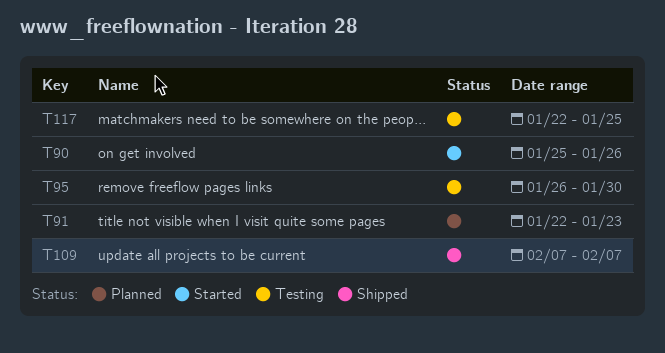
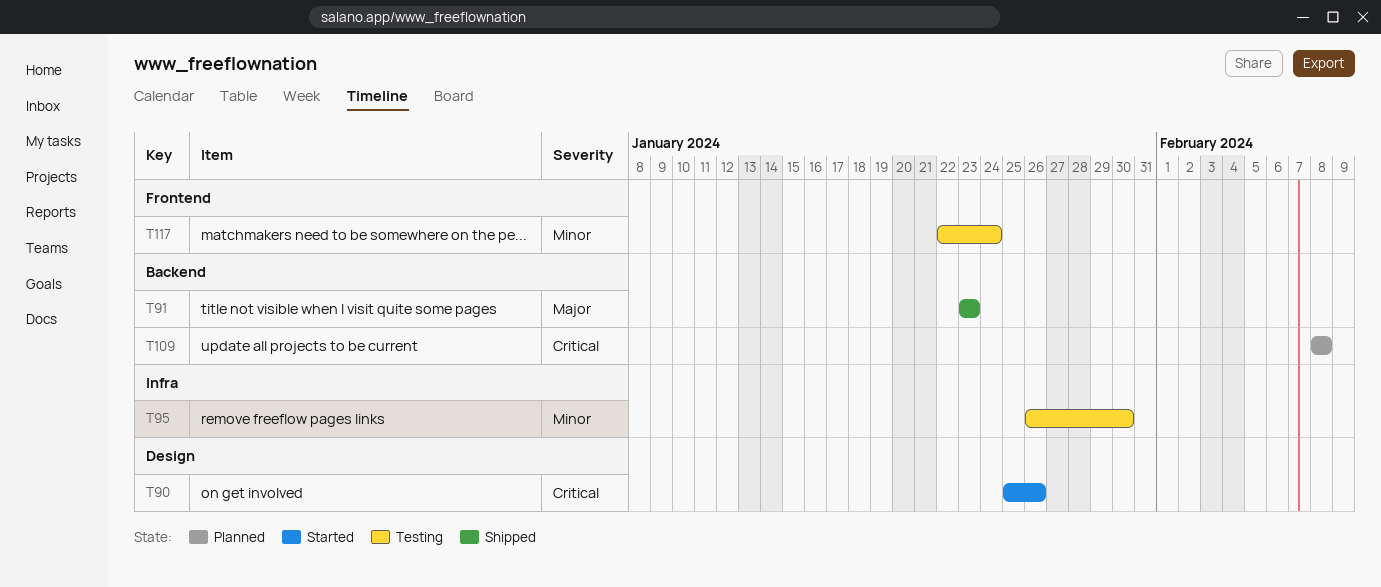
T91, status: Planned -> Shipped
T91, start: Jan 22 -> Jan 23
T109, status: Shipped -> Planned
T109, start: Feb 7 -> Feb 8
T109, due: Feb 7 -> Feb 8
T117, due: Jan 25 -> Jan 24

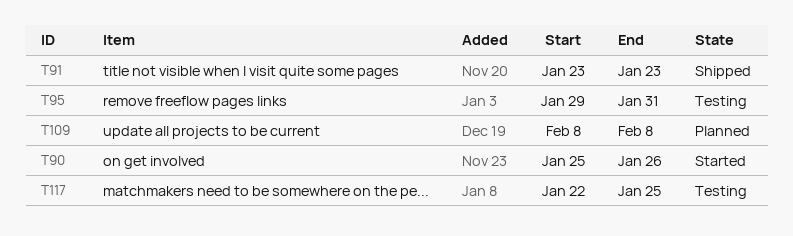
T95, start: Jan 26 -> Jan 29
T95, due: Jan 30 -> Jan 31
T117, due: Jan 24 -> Jan 25

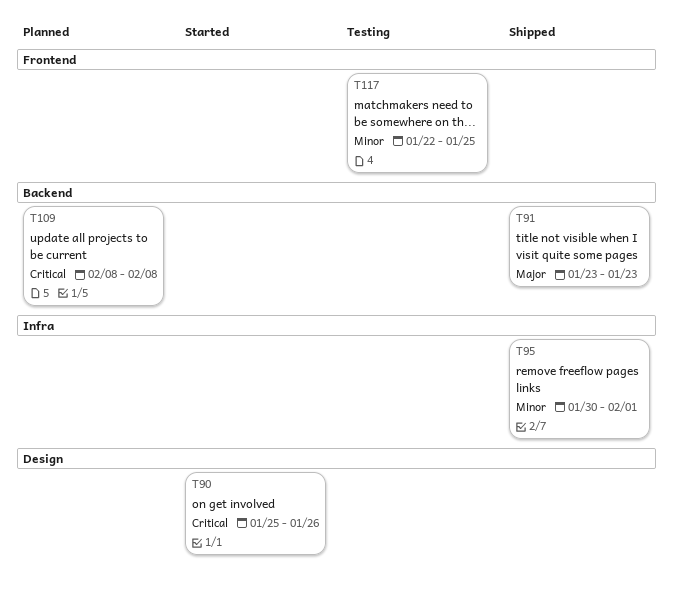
T95, status: Testing -> Shipped
T95, start: Jan 29 -> Jan 30
T95, due: Jan 31 -> Feb 1

